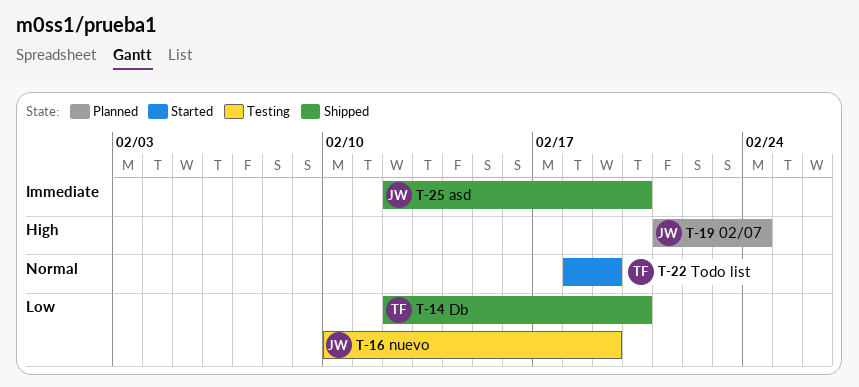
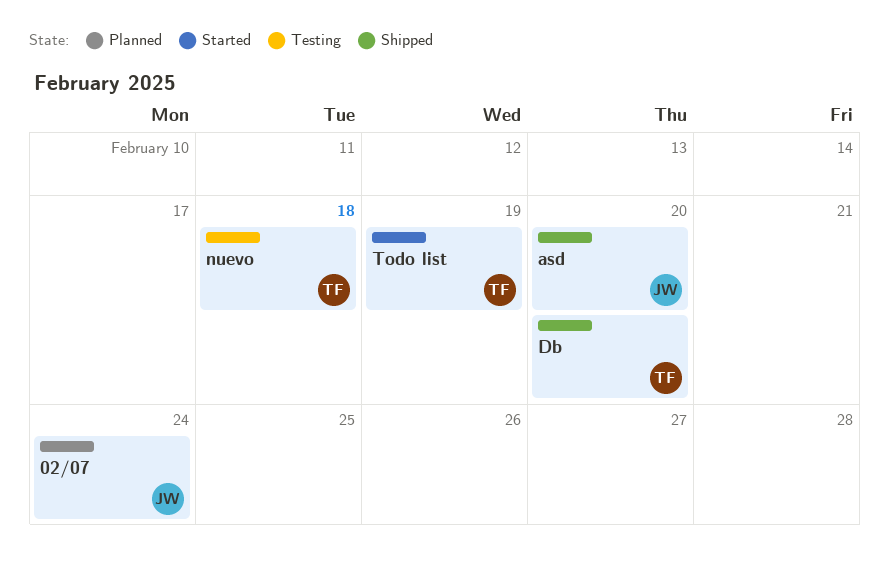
nuevo, owner: JW -> TF
nuevo, due: Feb 19 -> Feb 18

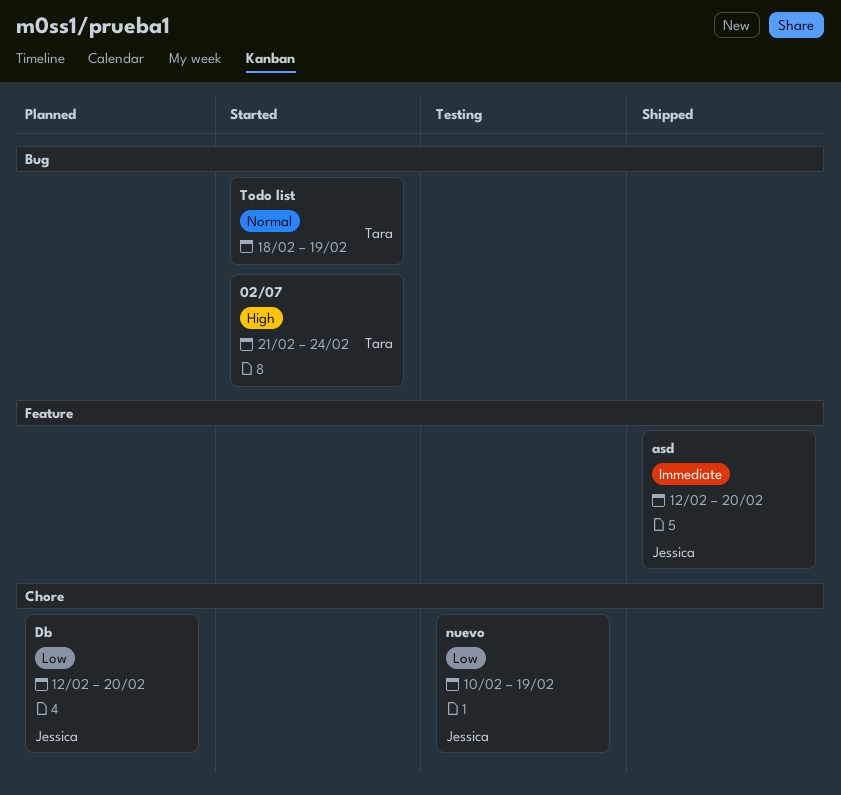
02/07, status: Planned -> Started
02/07, owner: Jessica -> Tara
Db, status: Shipped -> Planned
Db, owner: Tara -> Jessica
nuevo, owner: Tara -> Jessica
nuevo, due: Feb 18 -> Feb 19

